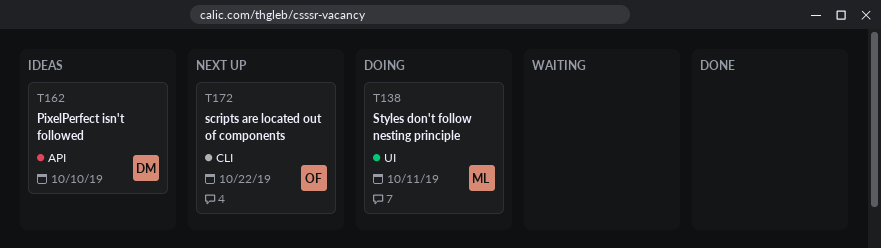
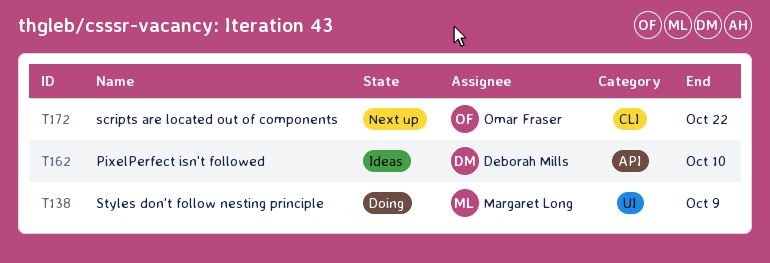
T138, due: Oct 11 -> Oct 9

